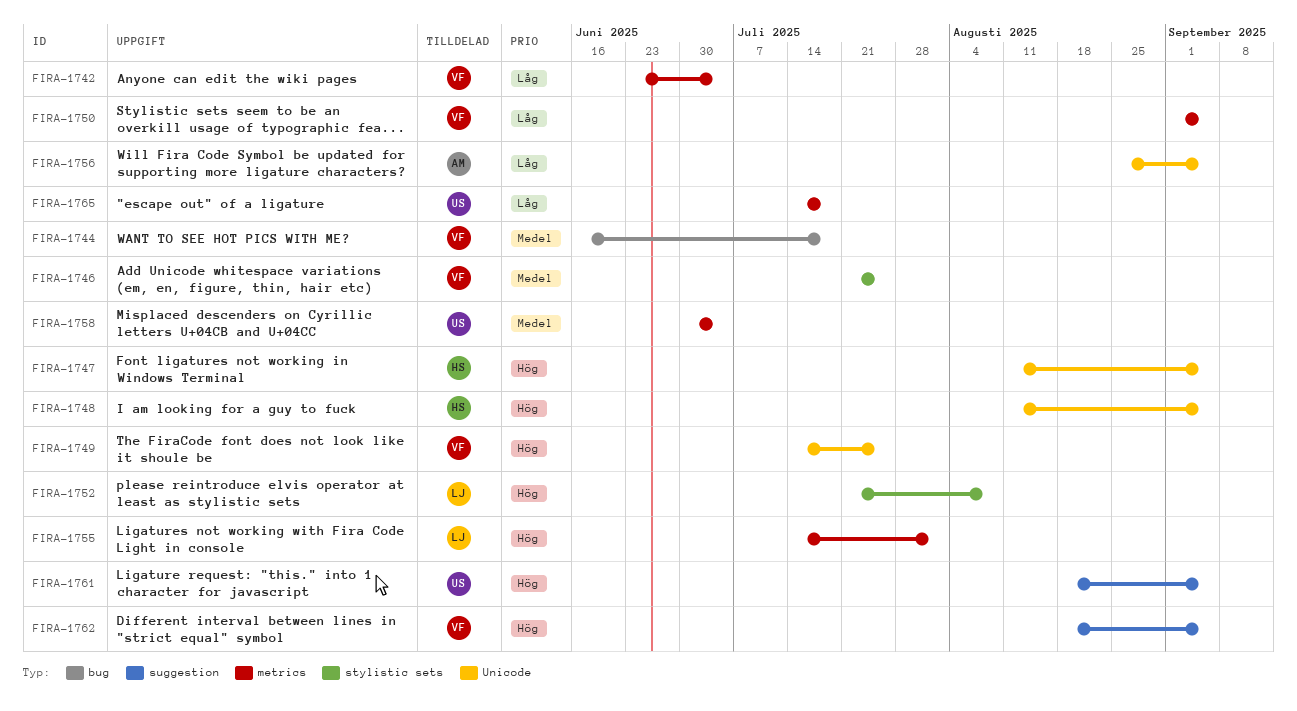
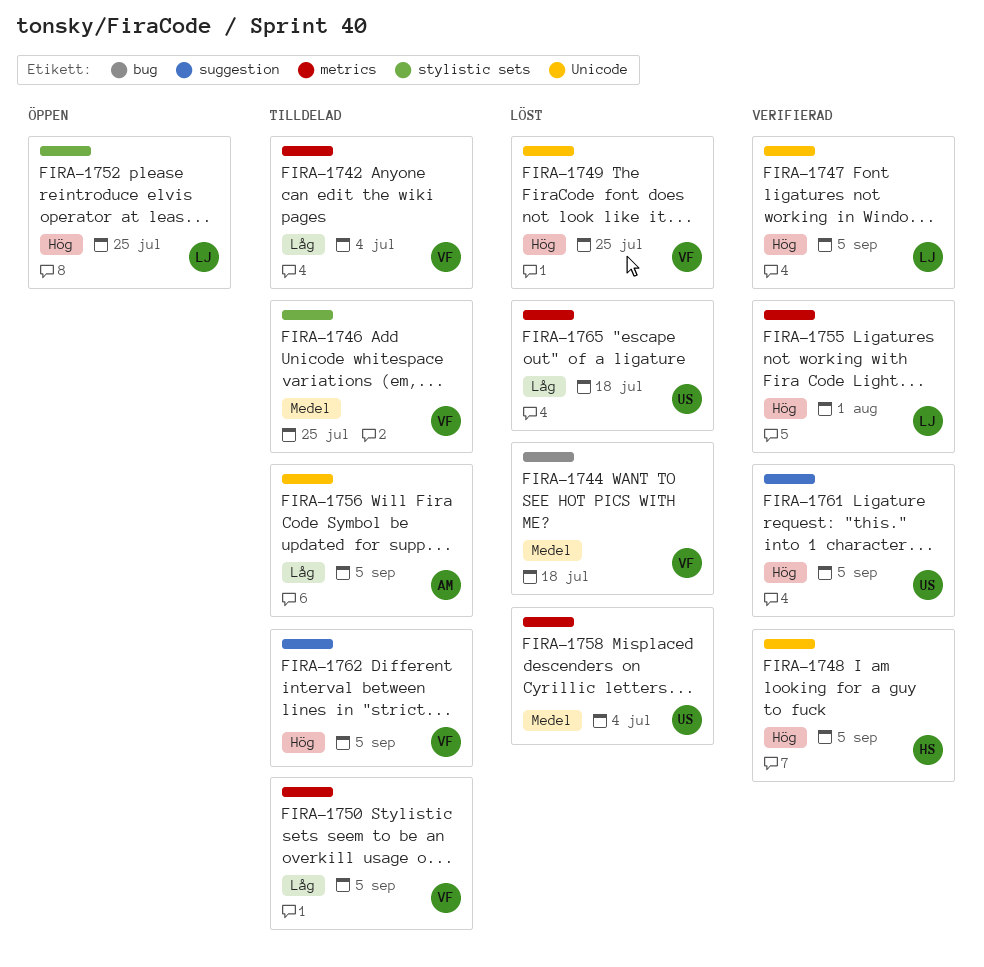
FIRA-1747, owner: HS -> LJ
FIRA-1752, due: Aug 8 -> Jul 25

